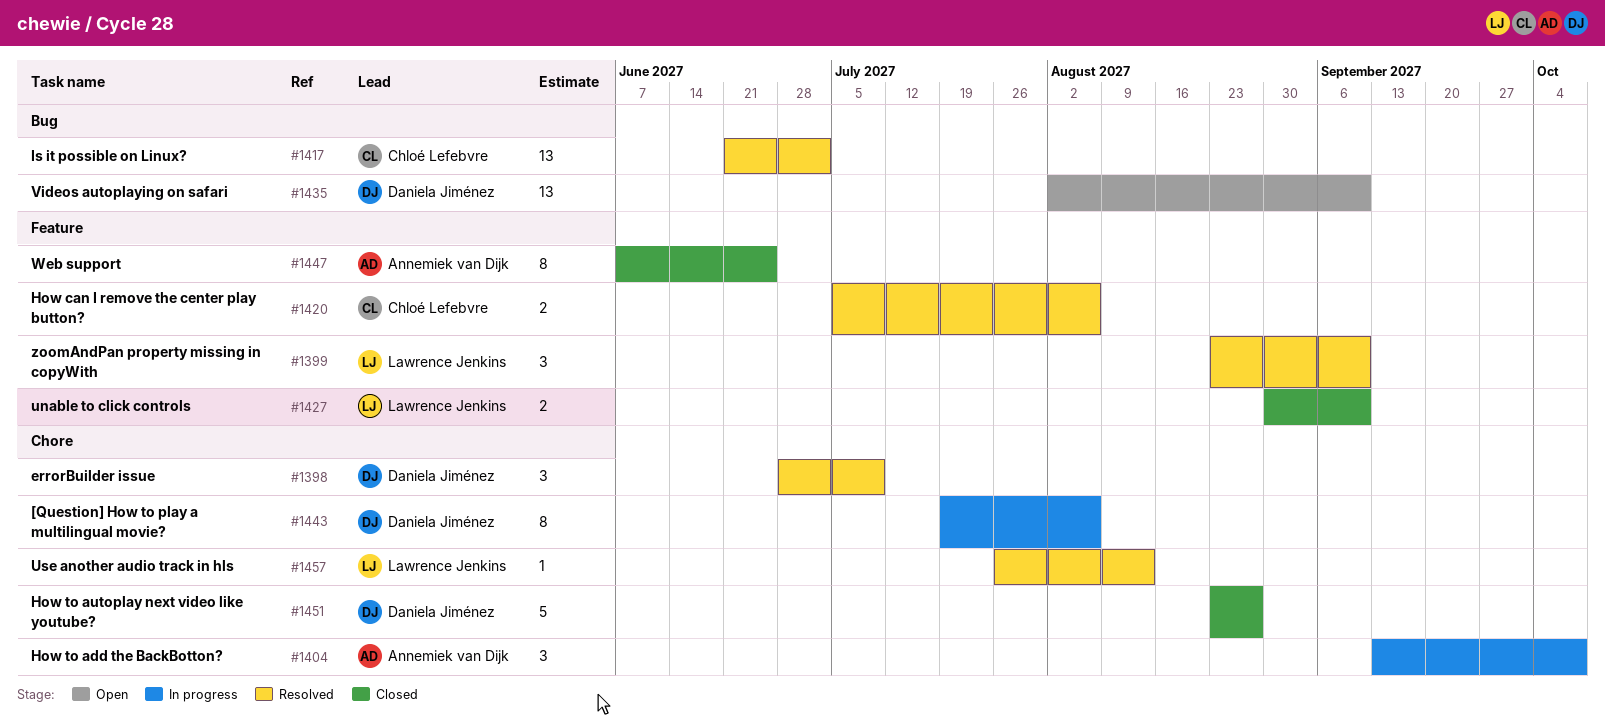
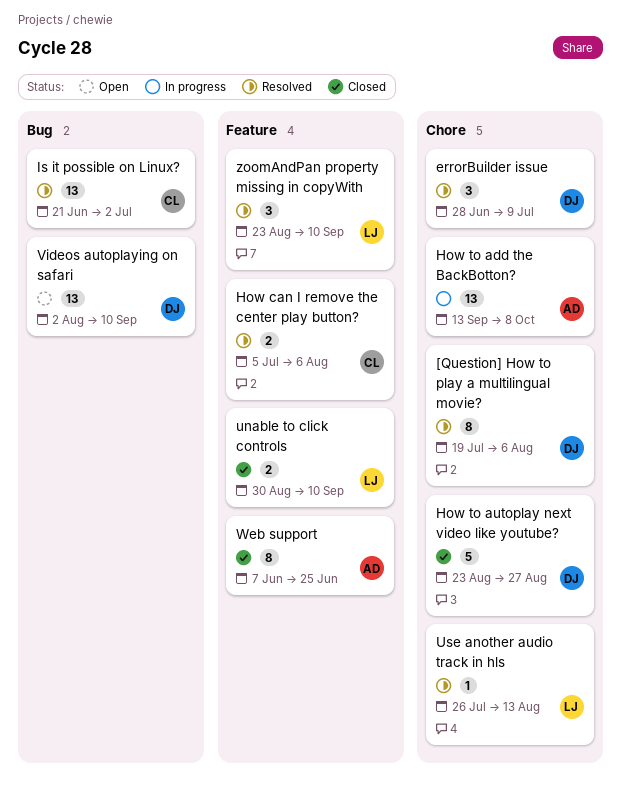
[Question] How to play a multilingual movie?, status: In progress -> Resolved
How to add the BackBotton?, estimate: 3 -> 13

